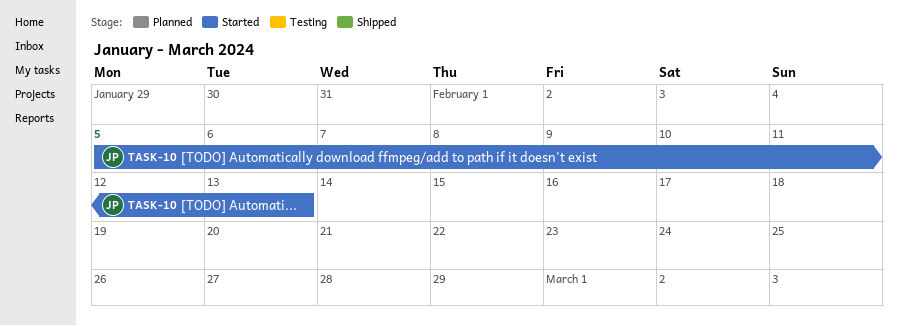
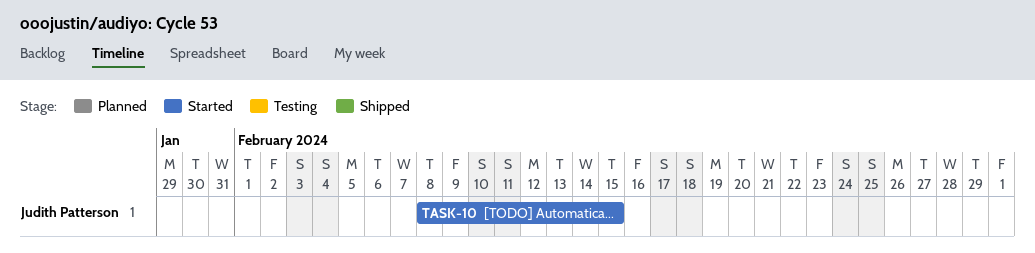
TASK-10, start: Feb 5 -> Feb 8
TASK-10, due: Feb 13 -> Feb 15

